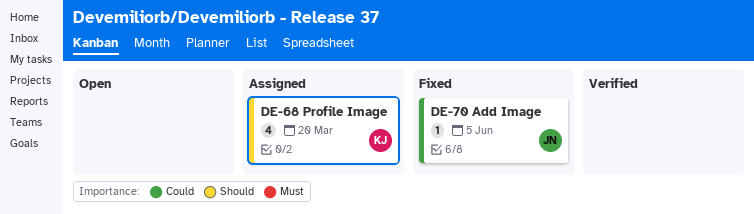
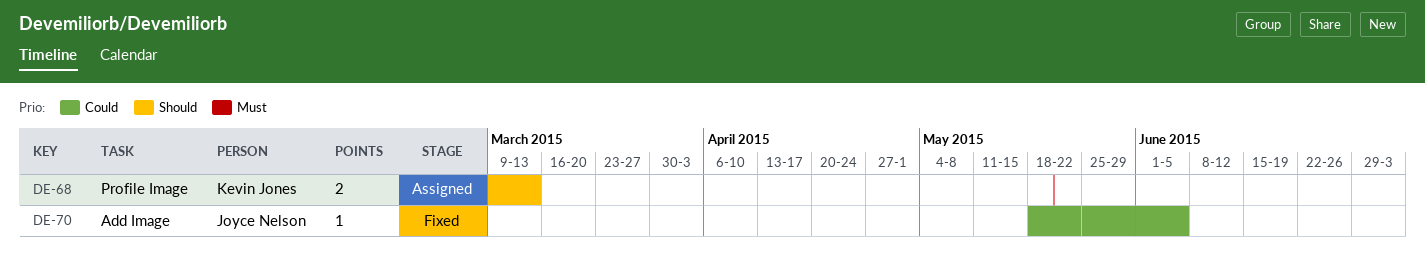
DE-68, estimate: 4 -> 2
DE-68, due: Mar 20 -> Mar 13

